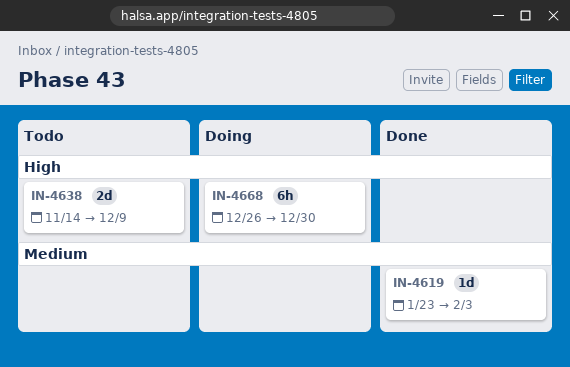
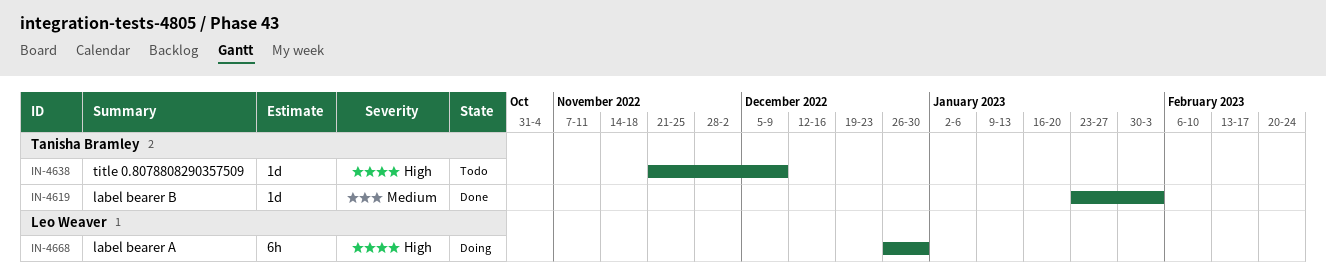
IN-4638, estimate: 2d -> 1d
IN-4638, start: Nov 14 -> Nov 21

